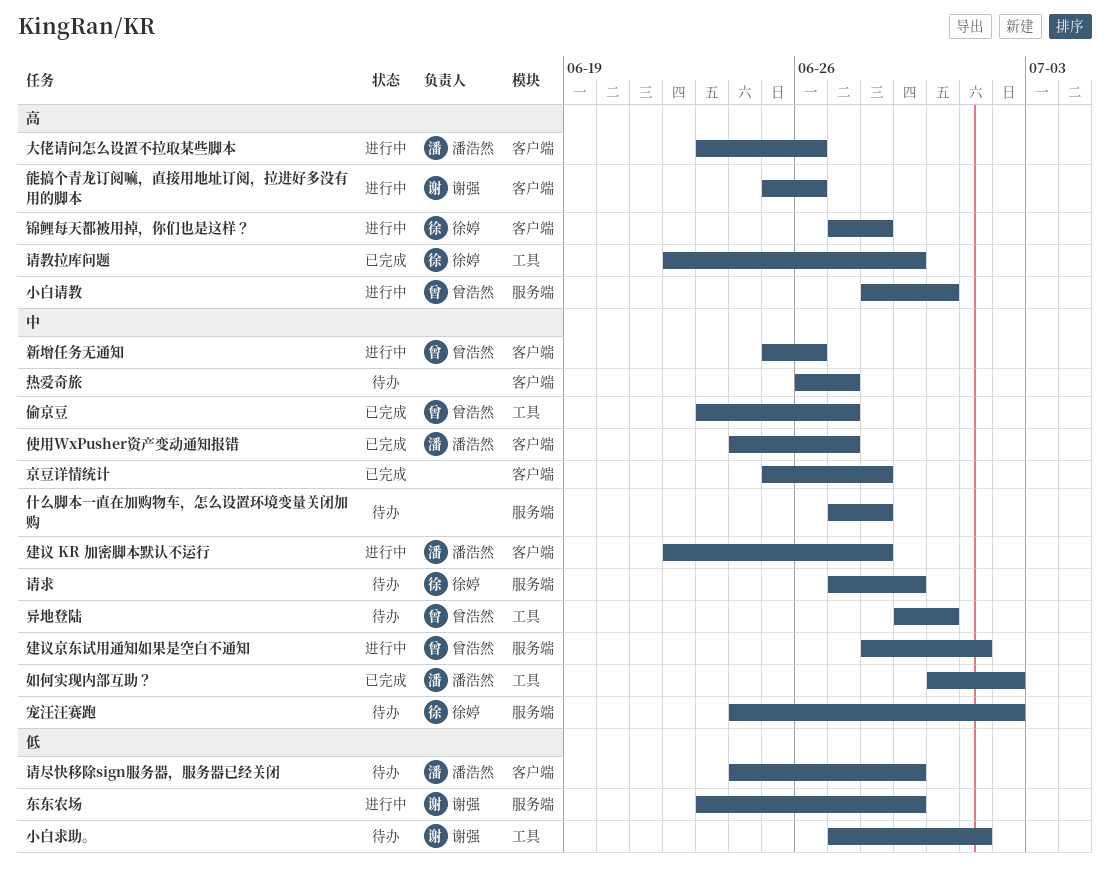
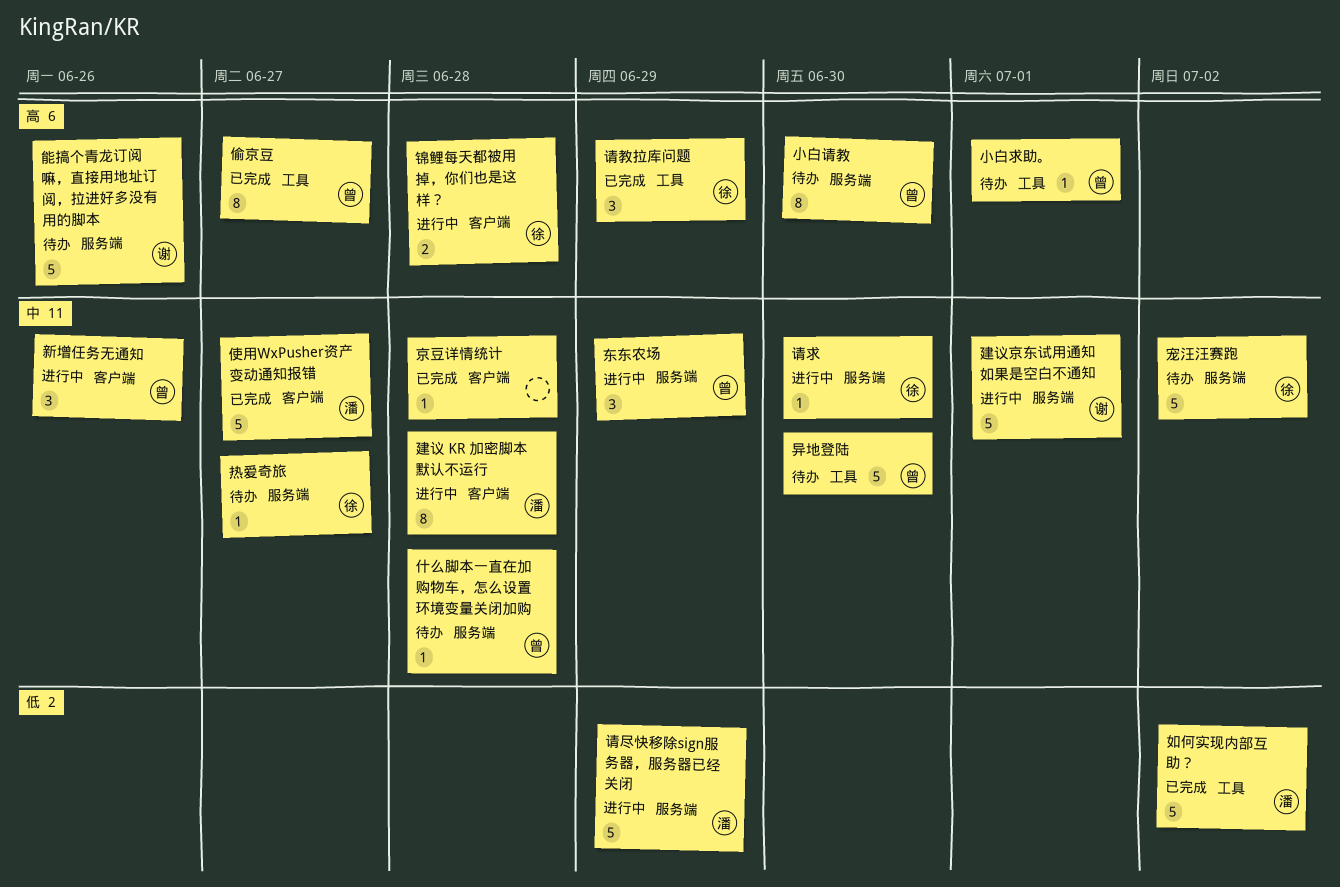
东东农场, owner: 谢强 -> 曾浩然
东东农场, priority: 低 -> 中
什么脚本一直在加购物车，怎么设置环境变量关闭加购, owner: none -> 曾浩然
偷京豆, priority: 中 -> 高
大佬请问怎么设置不拉取某些脚本: present -> none
如何实现内部互助？, priority: 中 -> 低
小白求助。, owner: 谢强 -> 曾浩然
小白求助。, priority: 低 -> 高
小白请教, status: 进行中 -> 待办
建议京东试用通知如果是空白不通知, owner: 曾浩然 -> 谢强
热爱奇旅, owner: none -> 徐婷
热爱奇旅, label: 客户端 -> 服务端
能搞个青龙订阅嘛，直接用地址订阅，拉进好多没有用的脚本, status: 进行中 -> 待办
能搞个青龙订阅嘛，直接用地址订阅，拉进好多没有用的脚本, label: 客户端 -> 服务端
请尽快移除sign服务器，服务器已经关闭, status: 待办 -> 进行中
请尽快移除sign服务器，服务器已经关闭, label: 客户端 -> 服务端
请求, status: 待办 -> 进行中
请求, due: Jun 29 -> Jun 30

